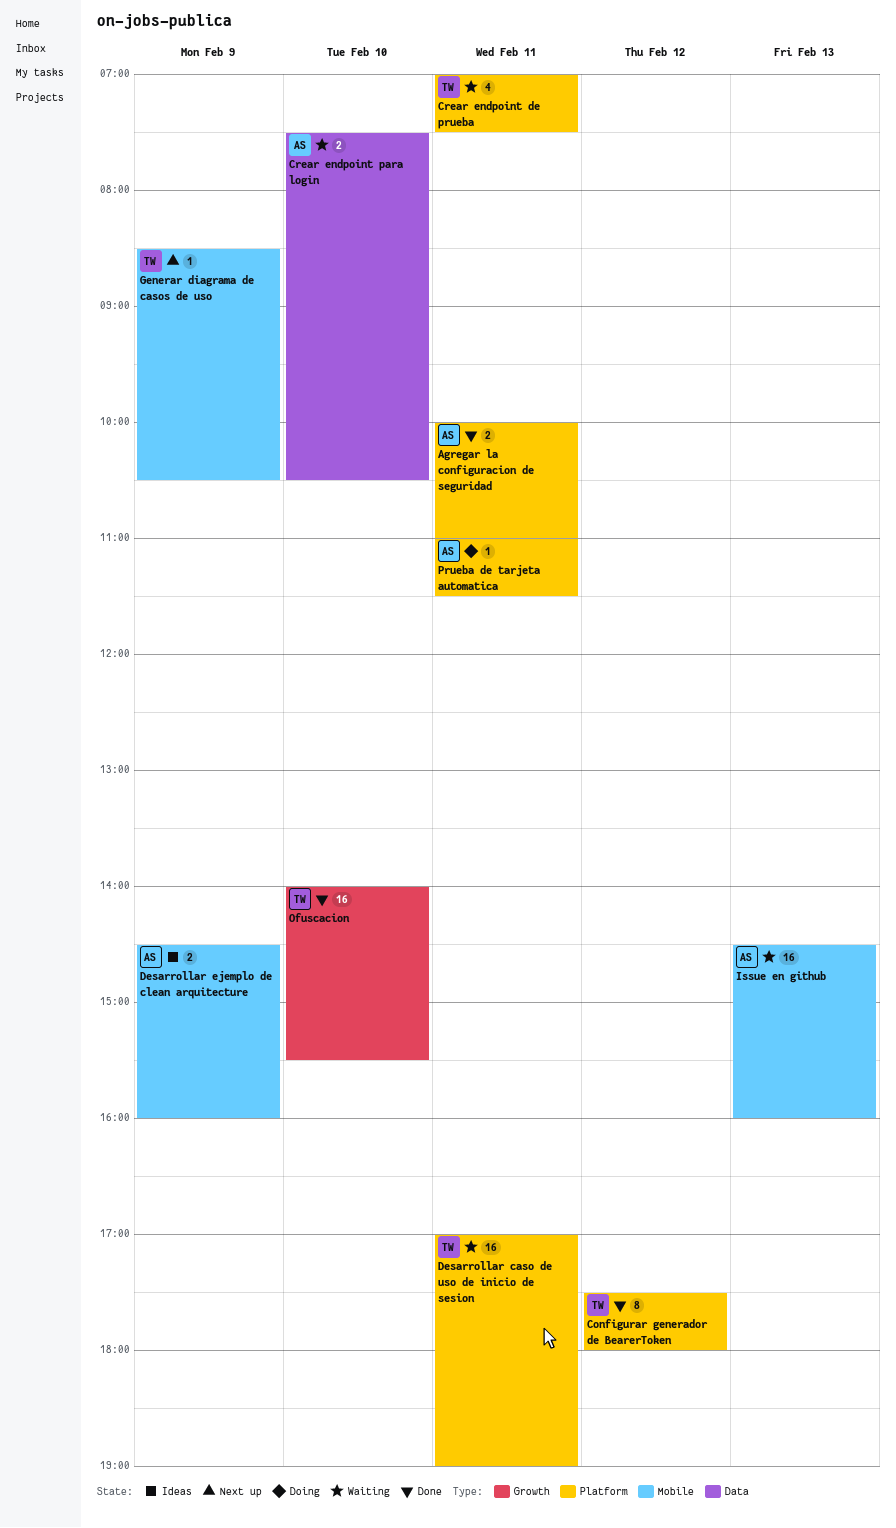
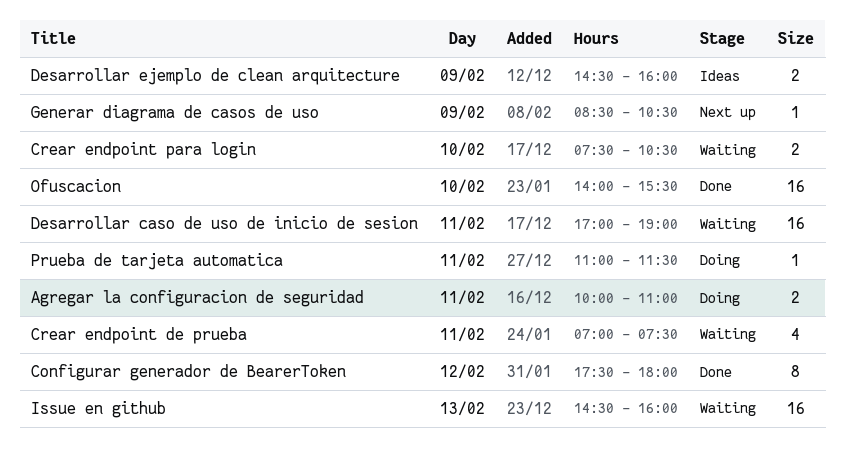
Agregar la configuracion de seguridad, status: Done -> Doing

